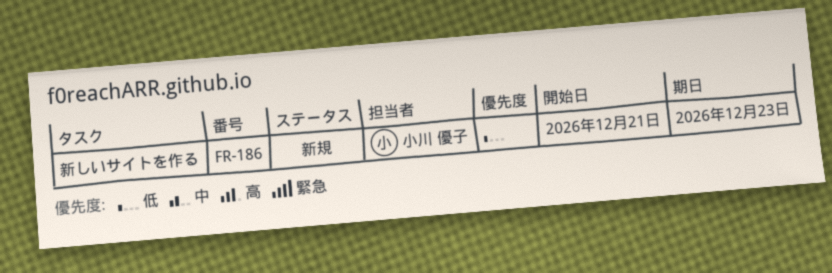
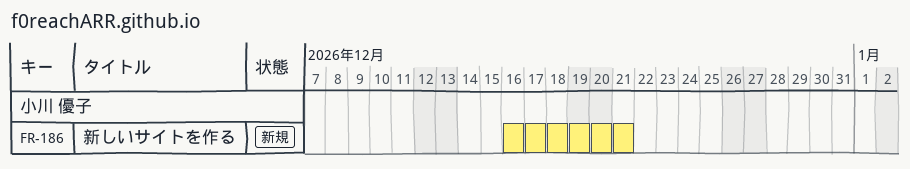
FR-186, start: Dec 21 -> Dec 16
FR-186, due: Dec 23 -> Dec 21

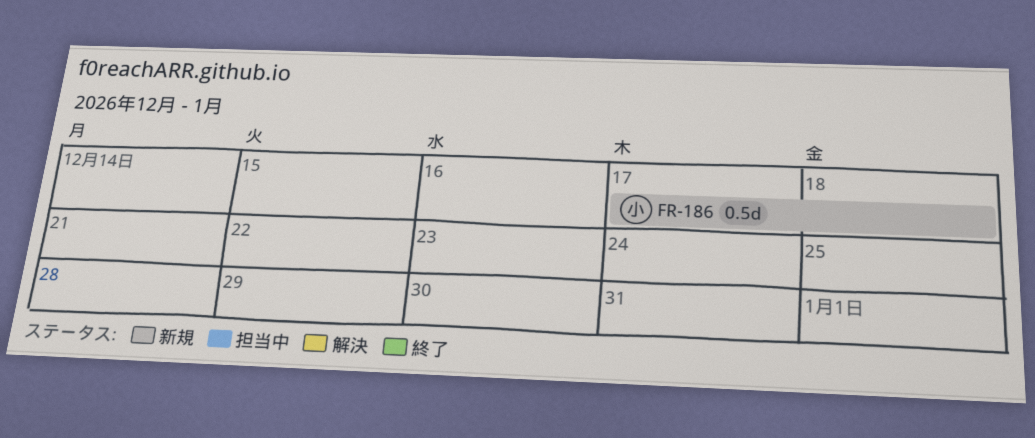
FR-186, start: Dec 16 -> Dec 17
FR-186, due: Dec 21 -> Dec 18

